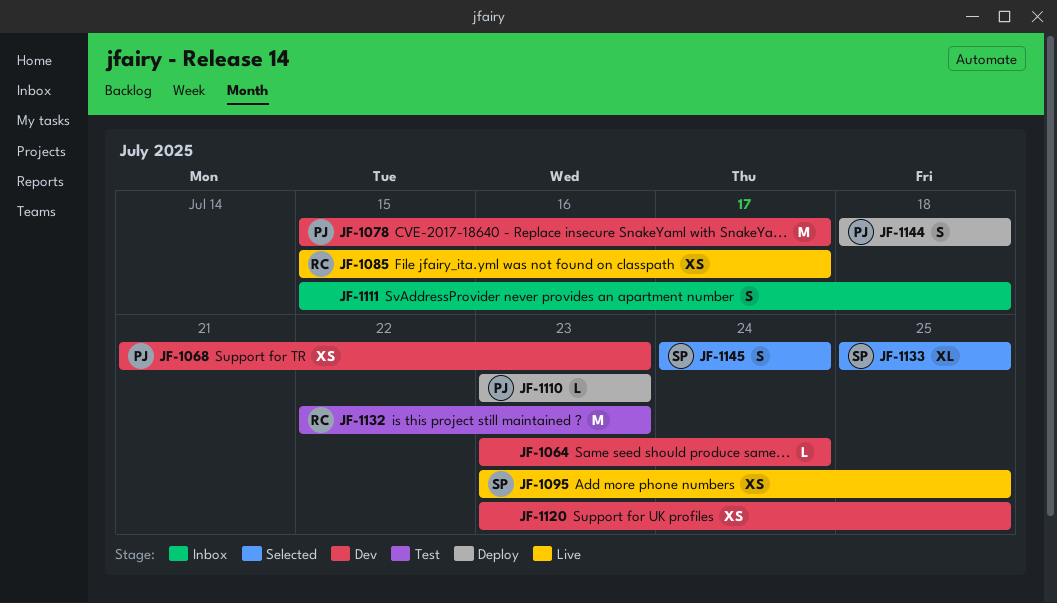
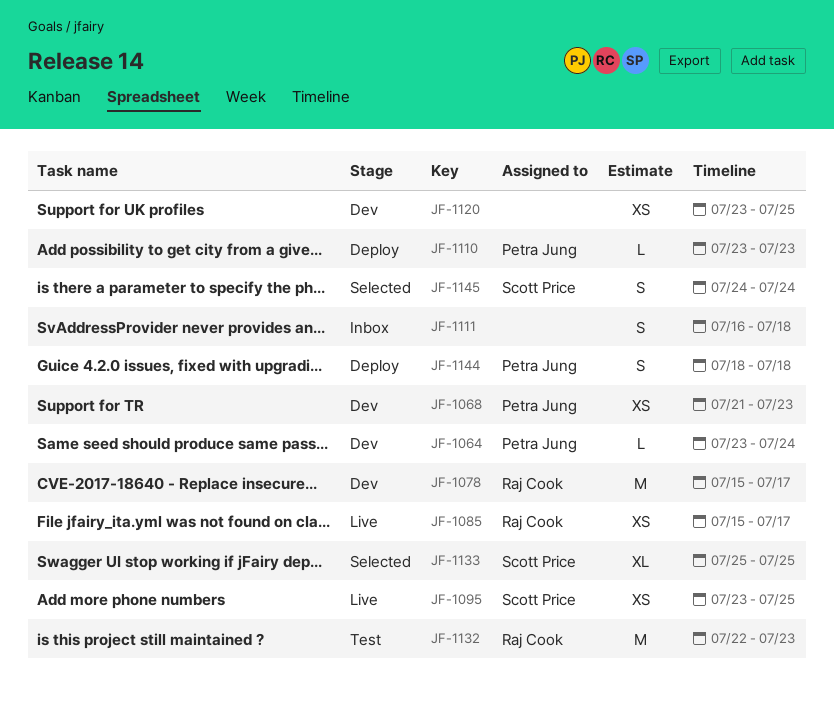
JF-1064, owner: none -> Petra Jung
JF-1078, owner: Petra Jung -> Raj Cook
JF-1111, start: Jul 15 -> Jul 16

